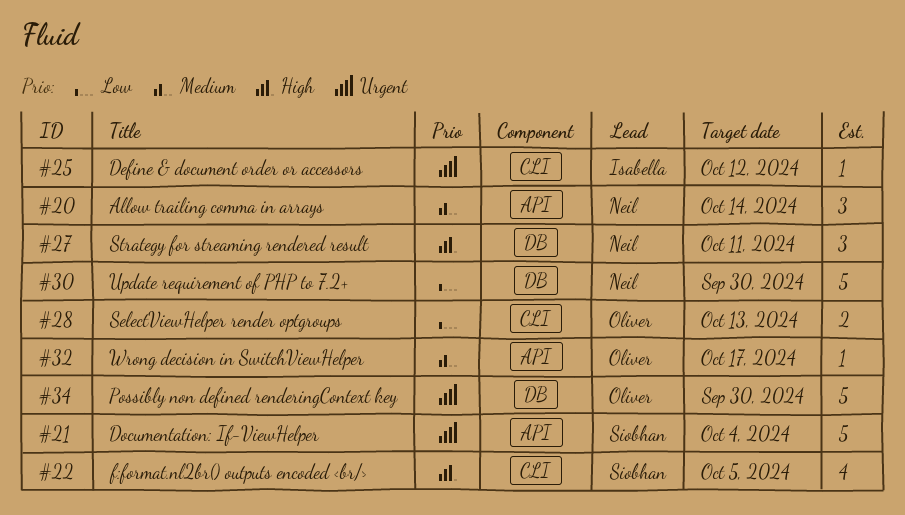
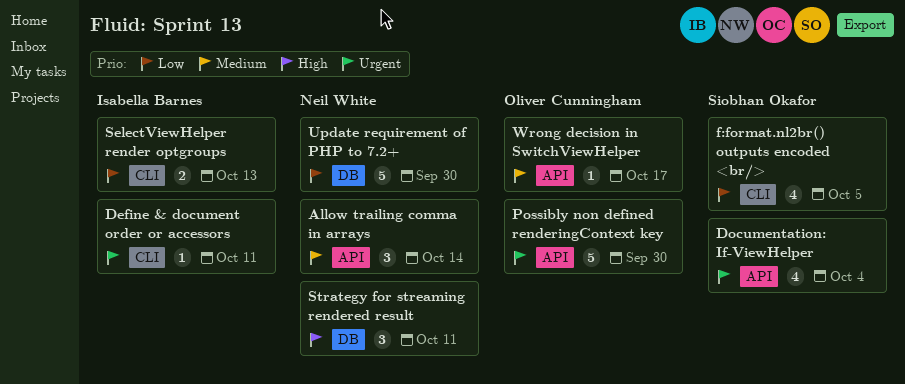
Define & document order or accessors, due: Oct 12 -> Oct 11
Documentation: If-ViewHelper, estimate: 5 -> 4
f:format.nl2br() outputs encoded <br/>, priority: High -> Low
Possibly non defined renderingContext key, label: DB -> API
SelectViewHelper render optgroups, owner: Oliver Cunningham -> Isabella Barnes

